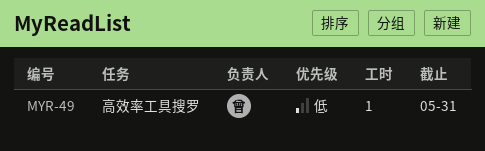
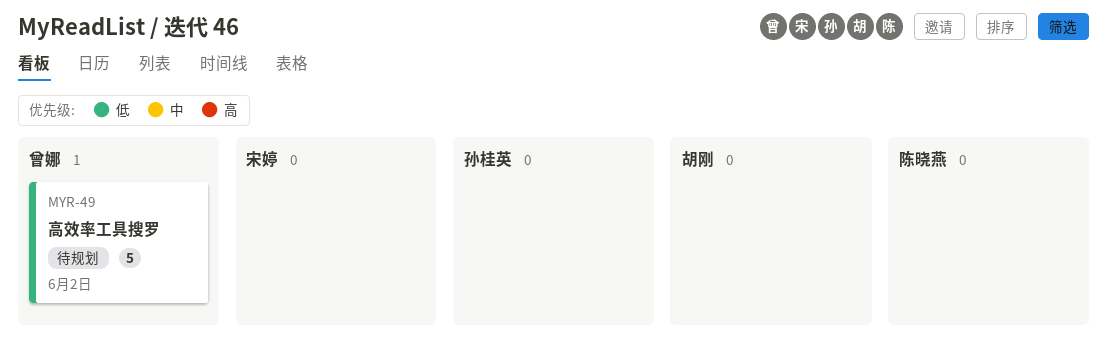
MYR-49, estimate: 1 -> 5
MYR-49, due: May 31 -> Jun 2

